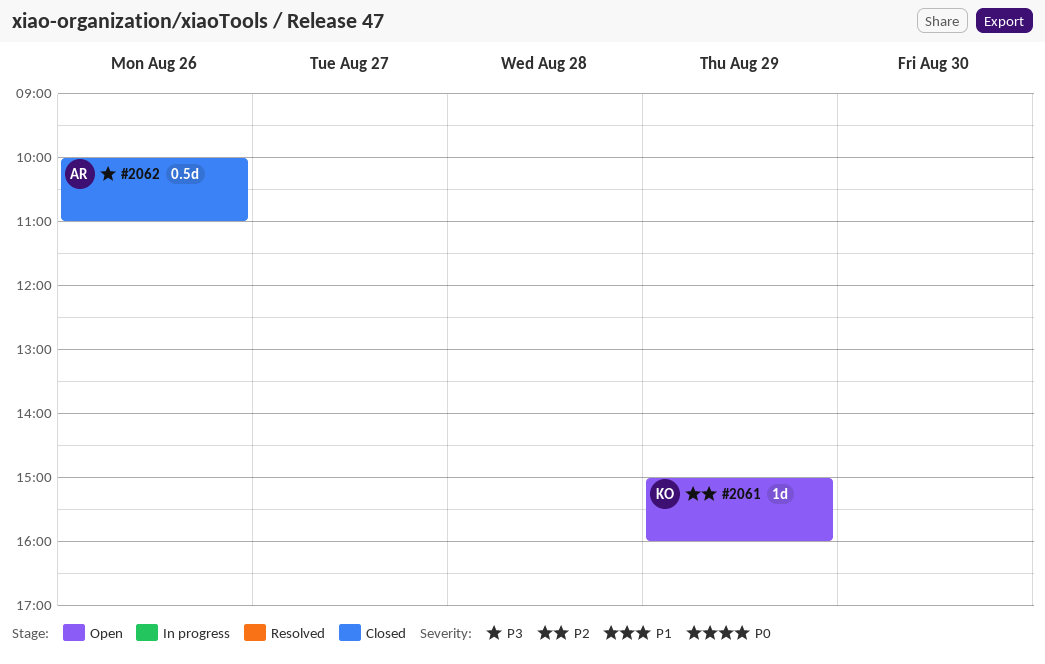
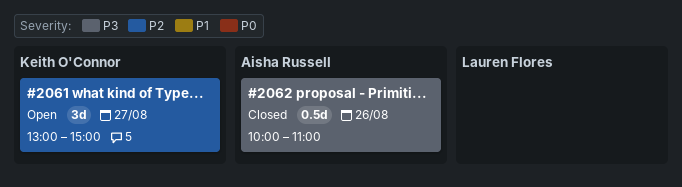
#2061, estimate: 1d -> 3d
#2061, day: Aug 29 -> Aug 27
#2061, begins: 15:00 -> 13:00
#2061, ends: 16:00 -> 15:00

